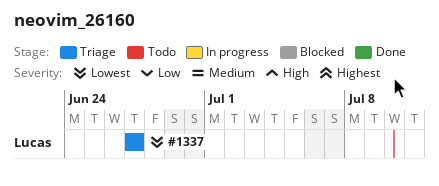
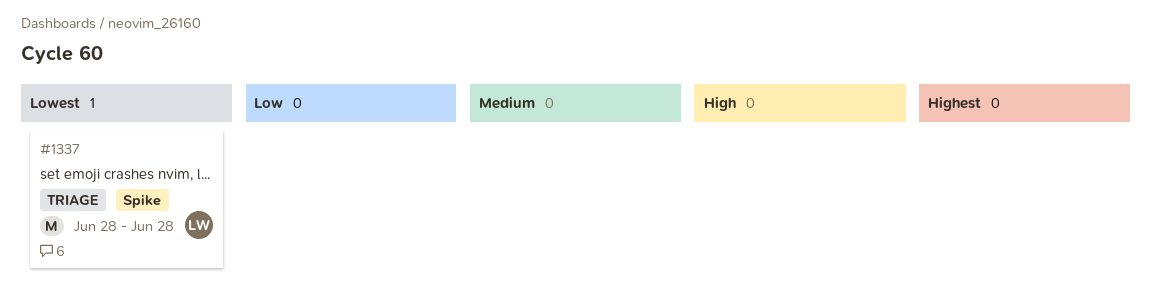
#1337, start: Jun 27 -> Jun 28
#1337, due: Jun 27 -> Jun 28

